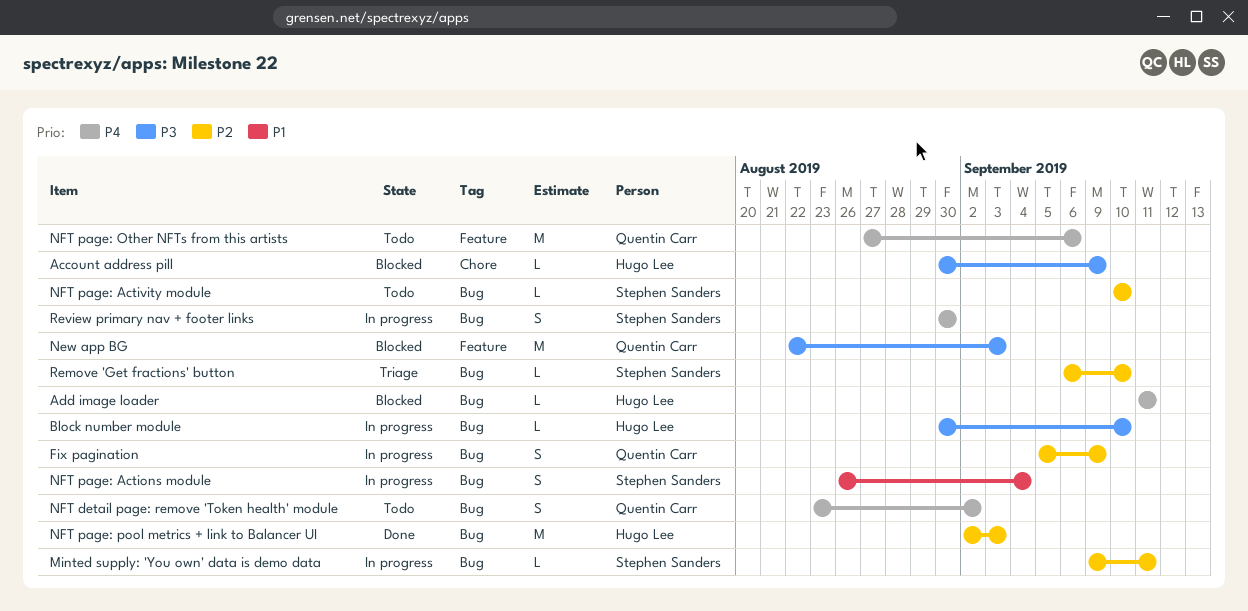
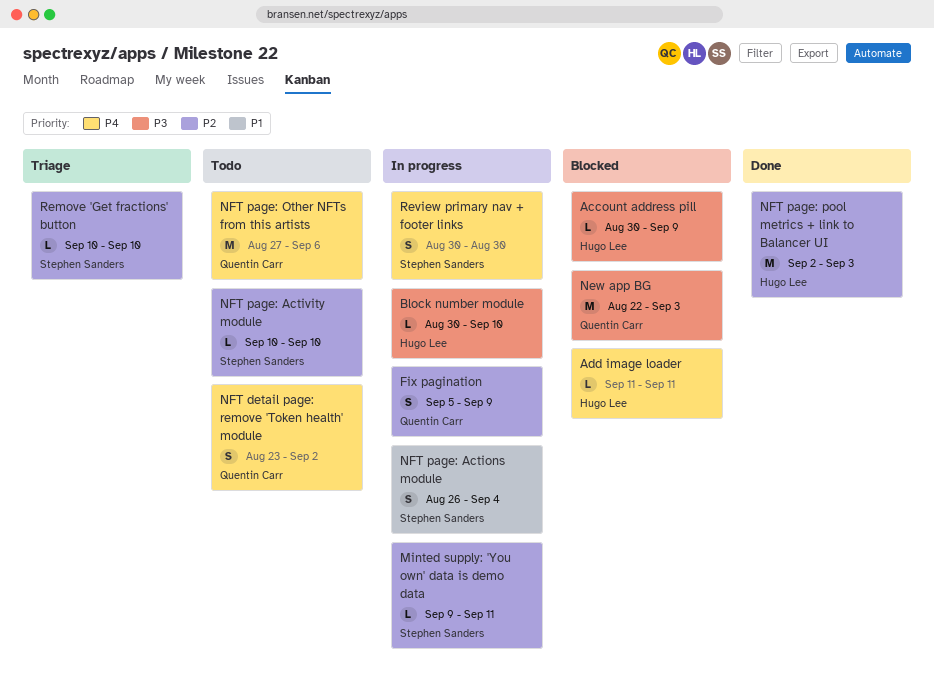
Remove 'Get fractions' button, start: Sep 6 -> Sep 10

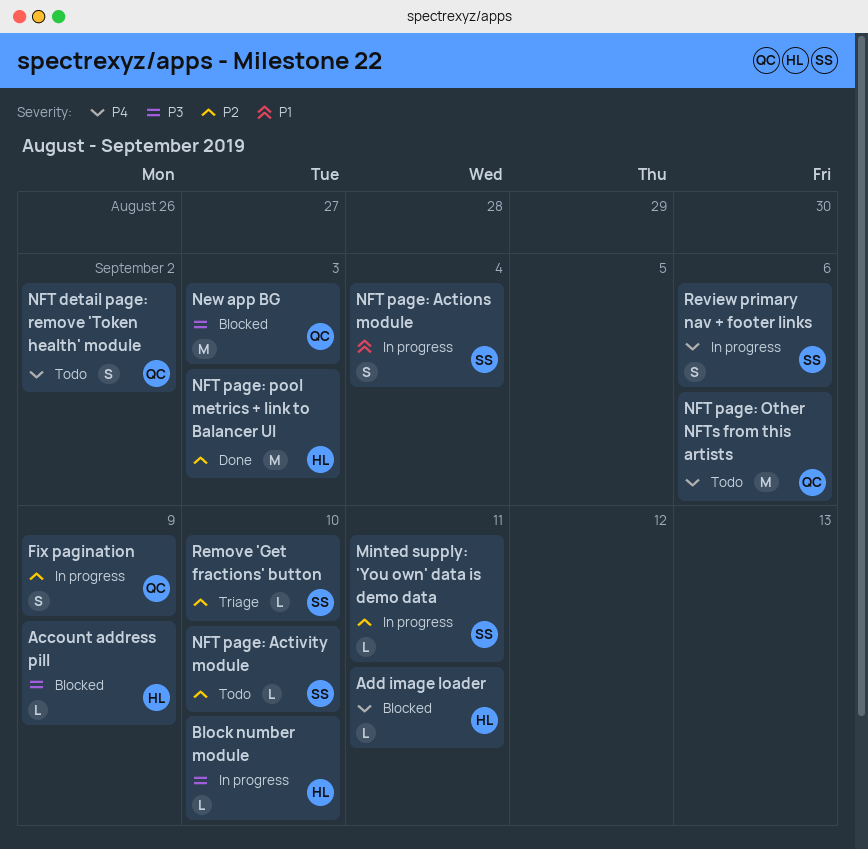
Review primary nav + footer links, due: Aug 30 -> Sep 6

